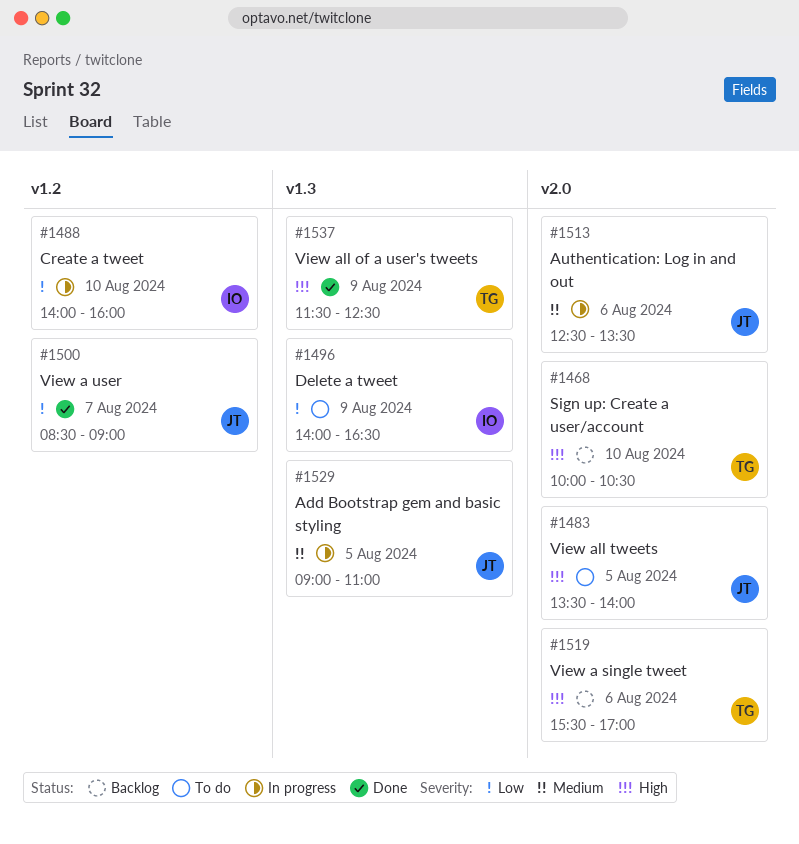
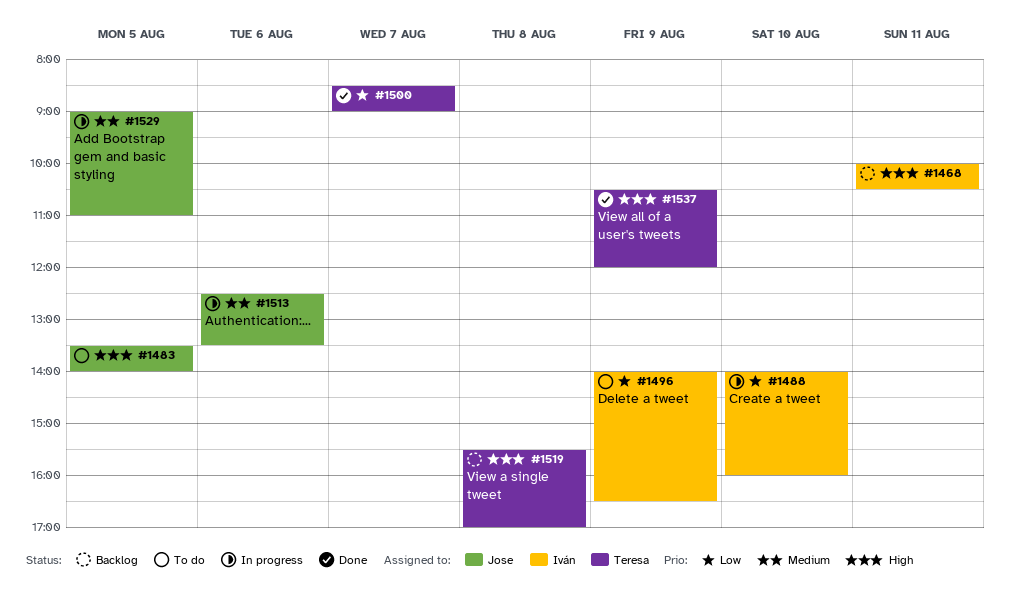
#1468, owner: Teresa -> Iván
#1468, day: Aug 10 -> Aug 11
#1500, owner: Jose -> Teresa
#1519, day: Aug 6 -> Aug 8
#1537, begins: 11:30 -> 10:30
#1537, ends: 12:30 -> 12:00

